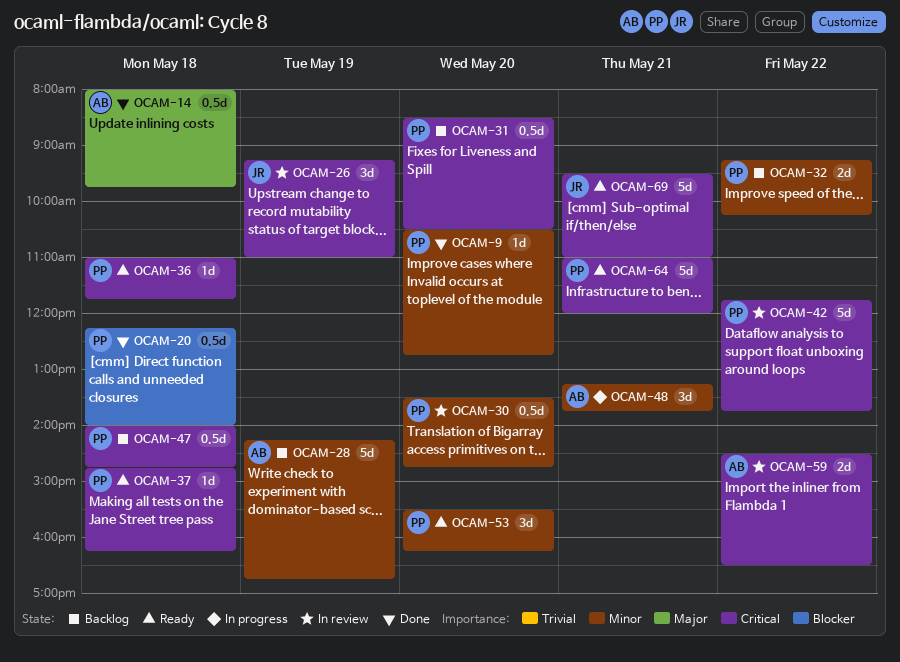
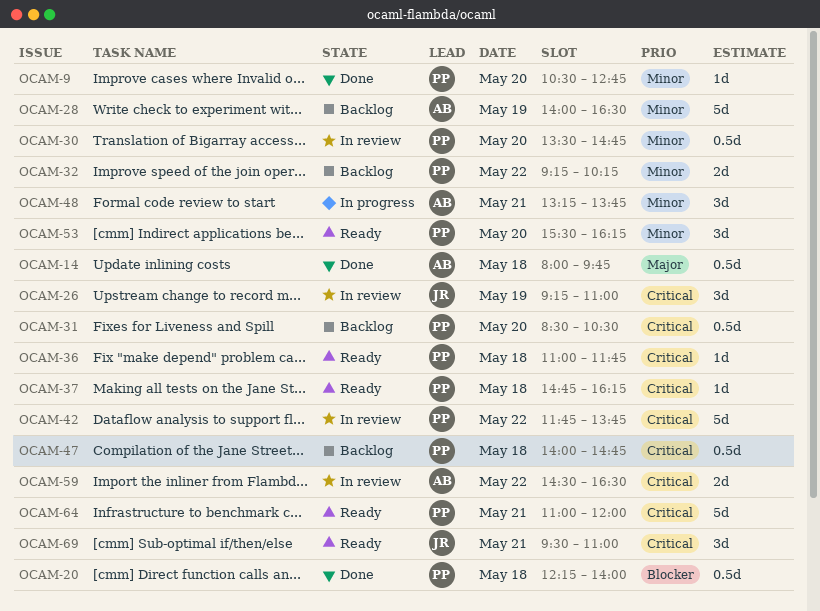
OCAM-28, begins: 14:15 -> 14:00
OCAM-28, ends: 16:45 -> 16:30
OCAM-69, estimate: 5d -> 3d

